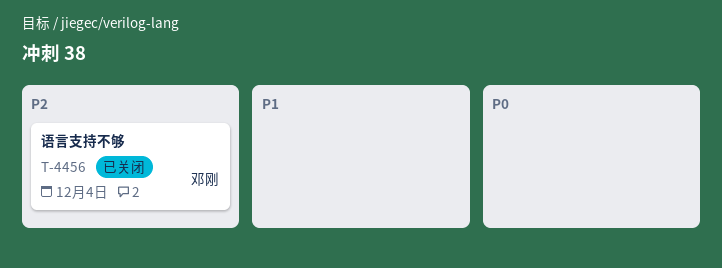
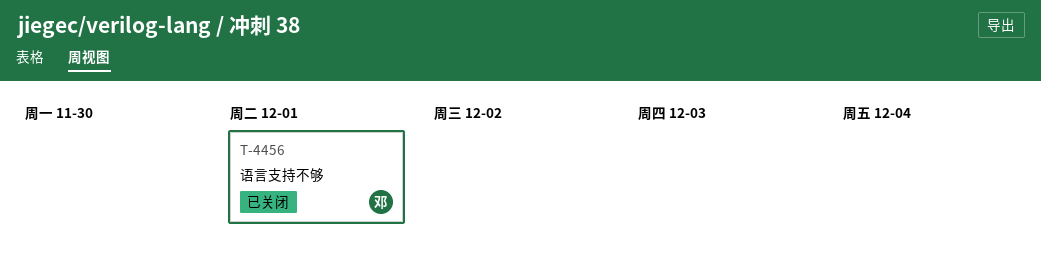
T-4456, due: Dec 4 -> Dec 1

